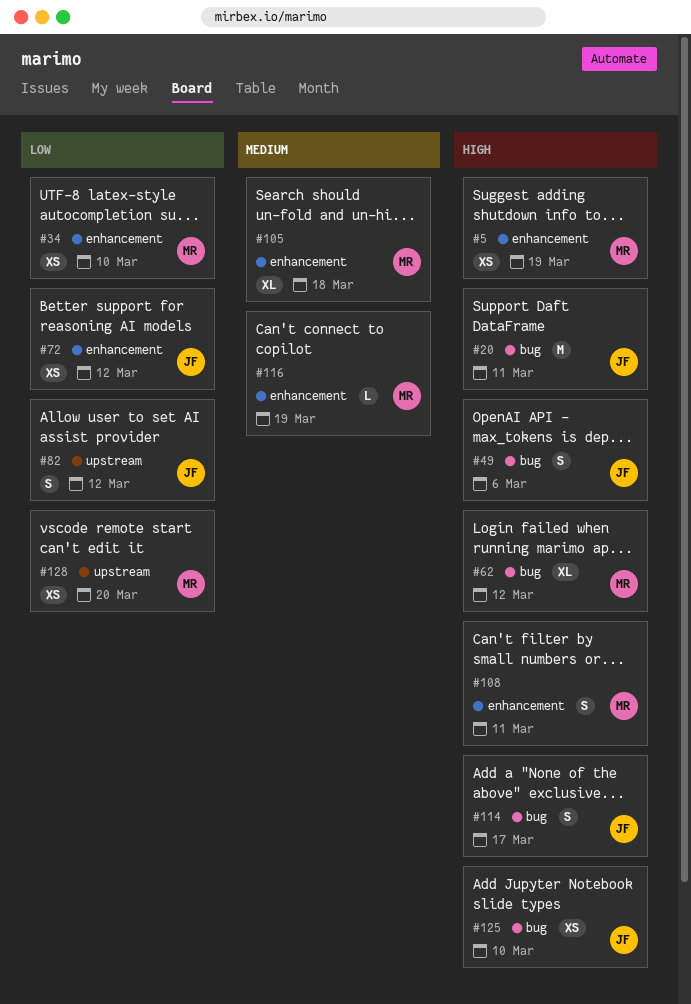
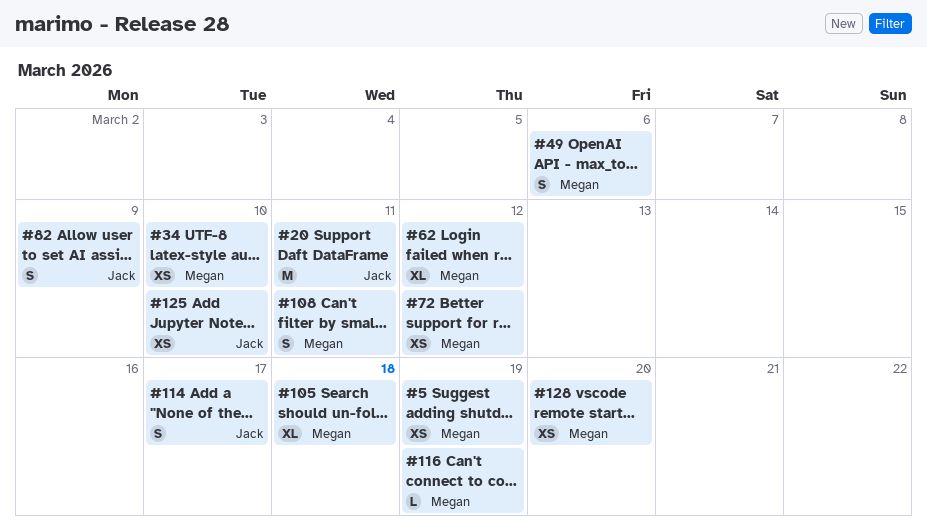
#49, owner: Jack -> Megan
#72, owner: Jack -> Megan
#82, due: Mar 12 -> Mar 9

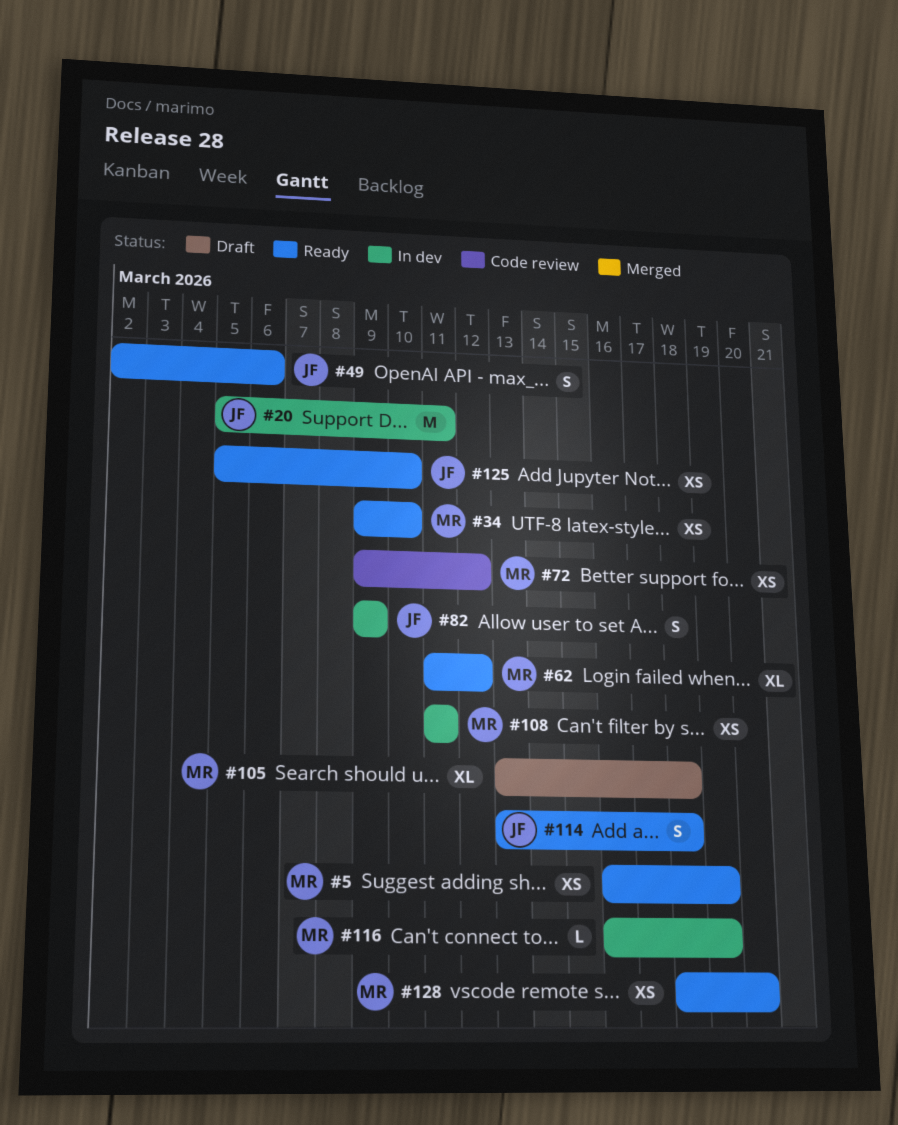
#49, owner: Megan -> Jack
#108, estimate: S -> XS
#114, due: Mar 17 -> Mar 18

